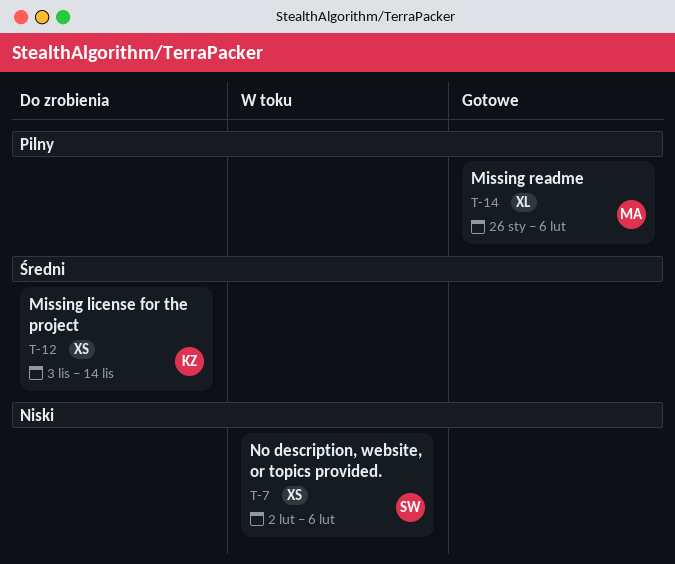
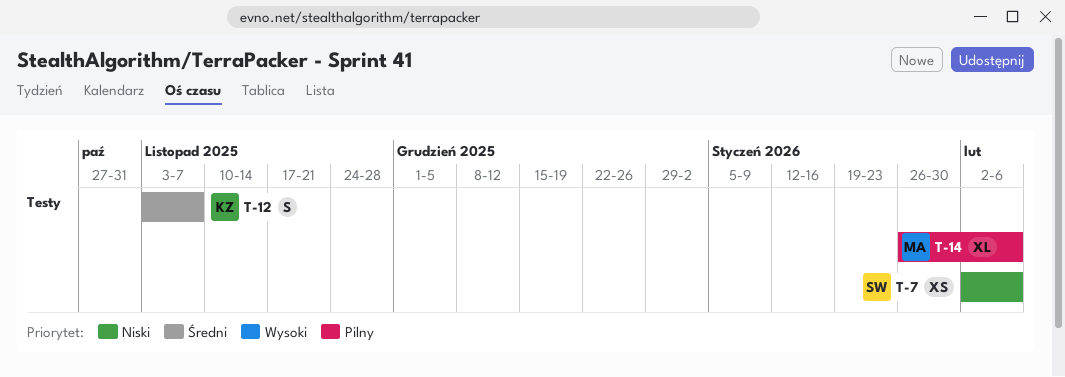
T-12, estimate: XS -> S
T-12, due: Nov 14 -> Nov 7

